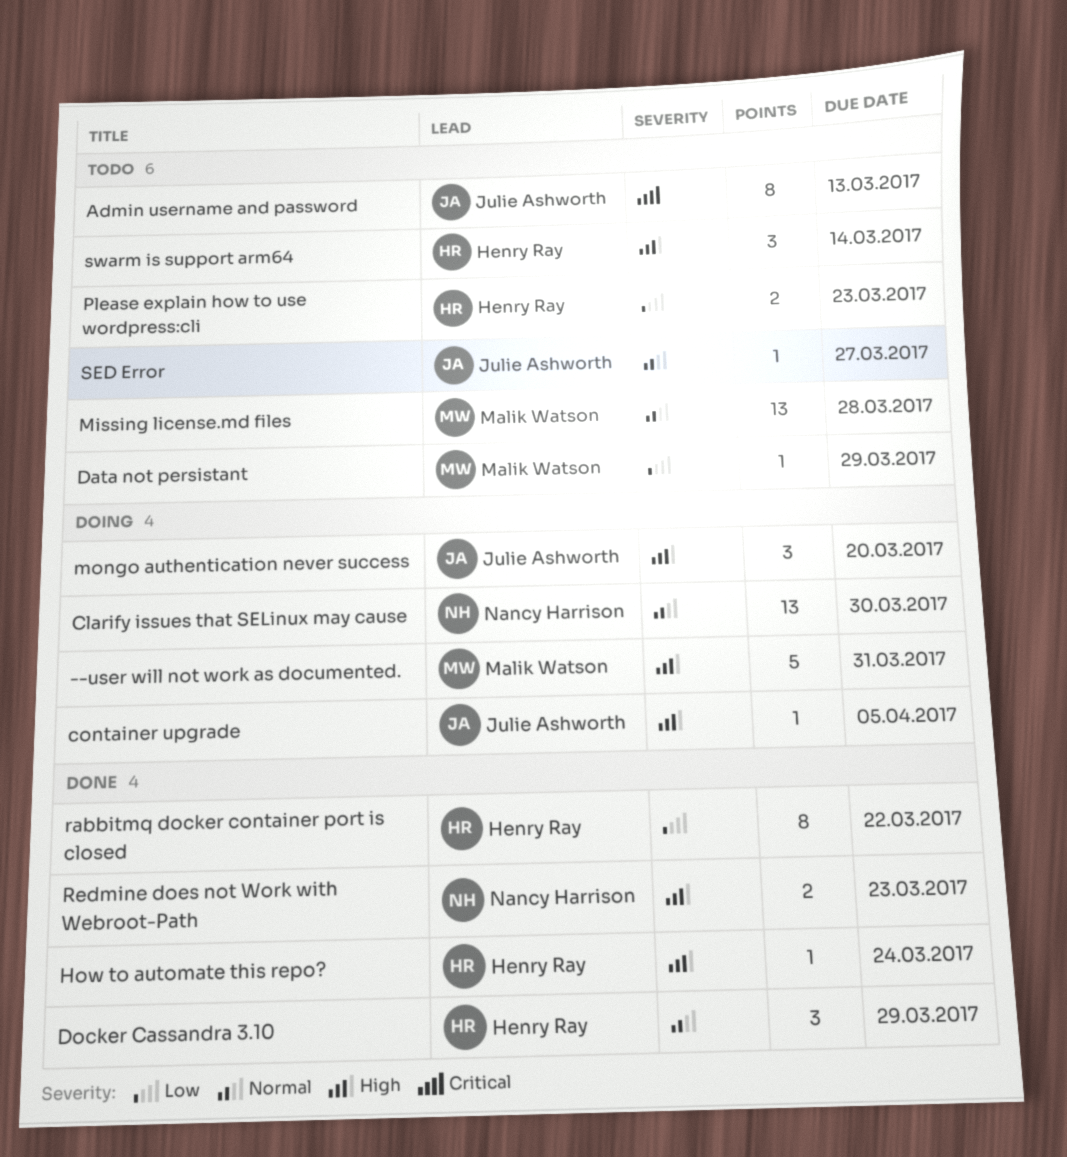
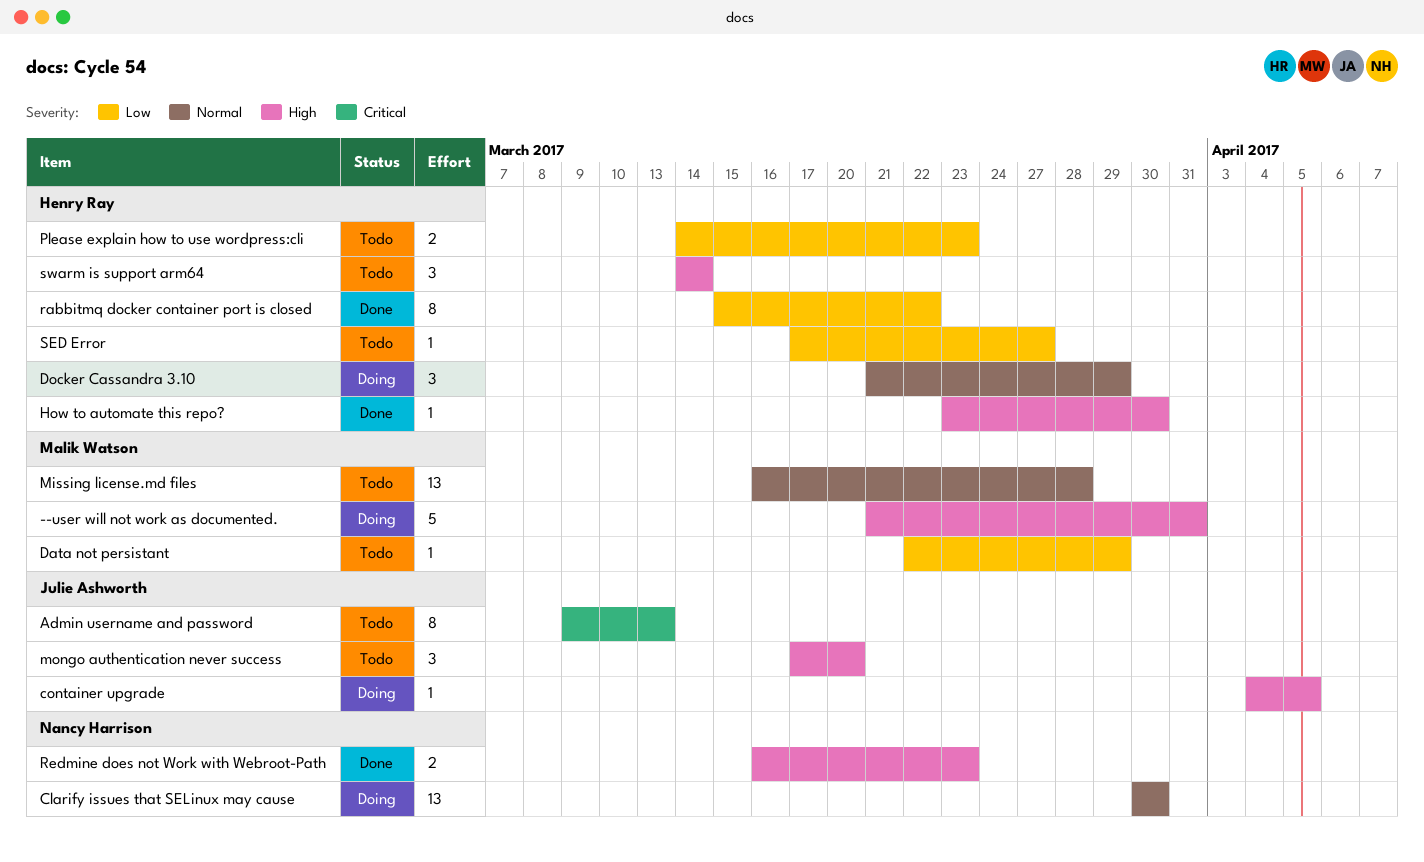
Docker Cassandra 3.10, status: Done -> Doing
How to automate this repo?, due: Mar 24 -> Mar 30
mongo authentication never success, status: Doing -> Todo
SED Error, owner: Julie Ashworth -> Henry Ray
SED Error, priority: Normal -> Low

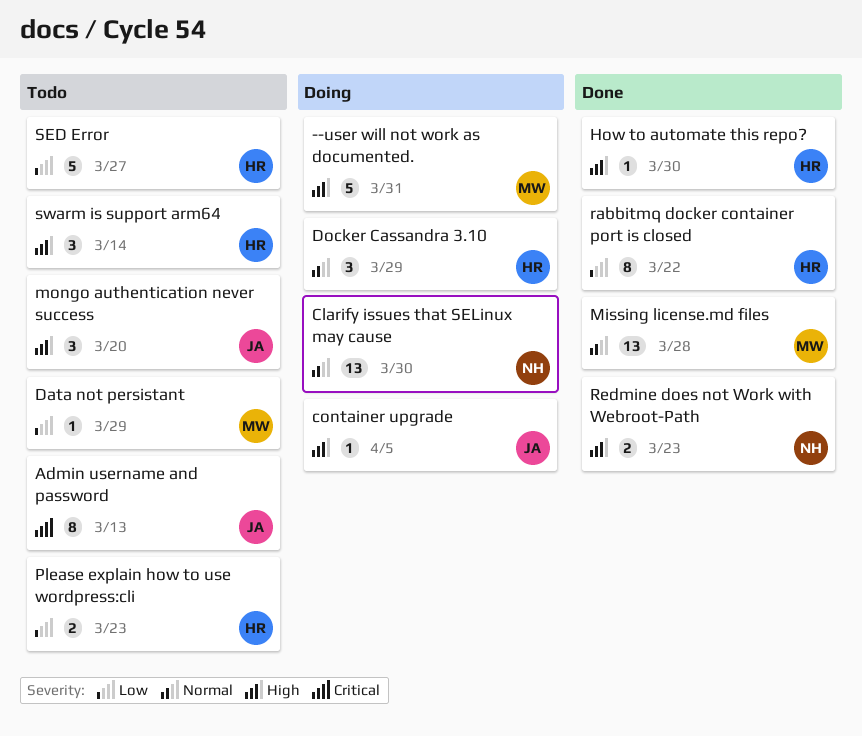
Missing license.md files, status: Todo -> Done
SED Error, estimate: 1 -> 5

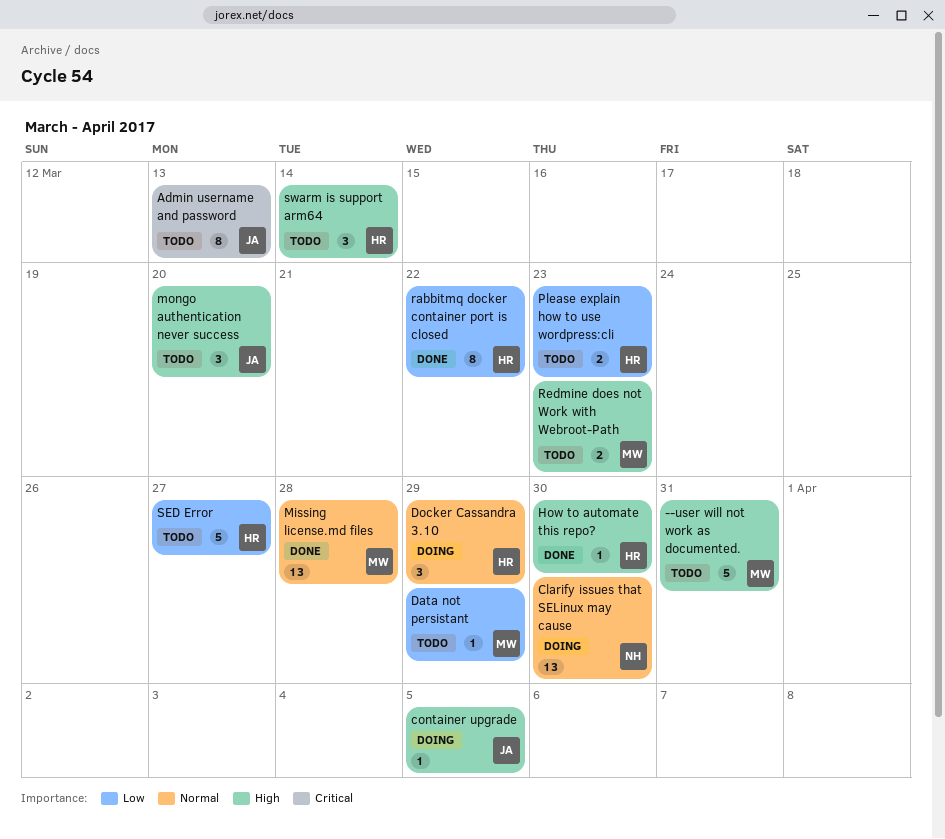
--user will not work as documented., status: Doing -> Todo
Redmine does not Work with Webroot-Path, status: Done -> Todo
Redmine does not Work with Webroot-Path, owner: NH -> MW

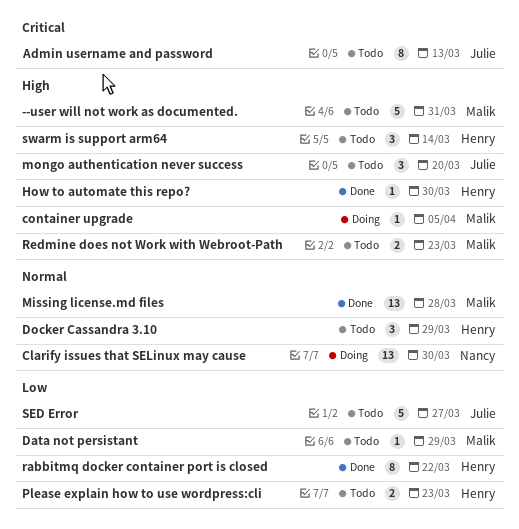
container upgrade, owner: Julie -> Malik
Docker Cassandra 3.10, status: Doing -> Todo
SED Error, owner: Henry -> Julie

